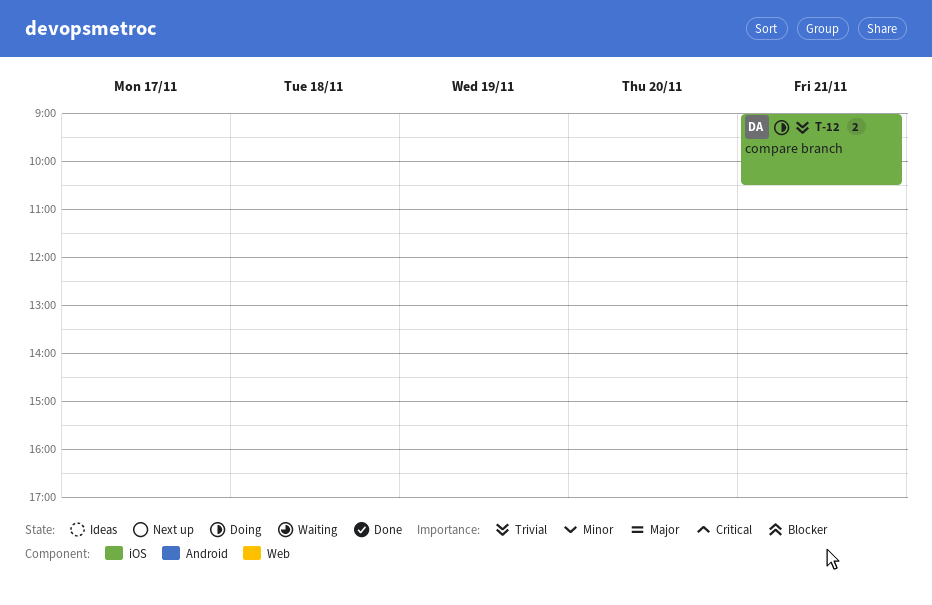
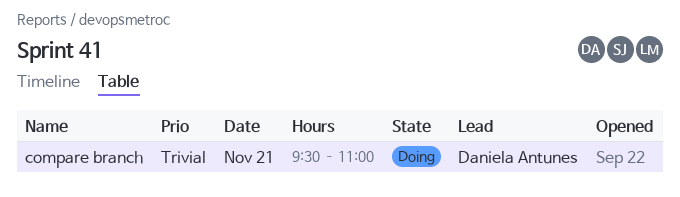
compare branch, begins: 09:00 -> 09:30
compare branch, ends: 10:30 -> 11:00

